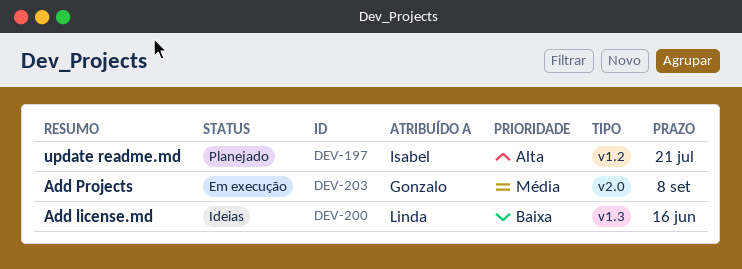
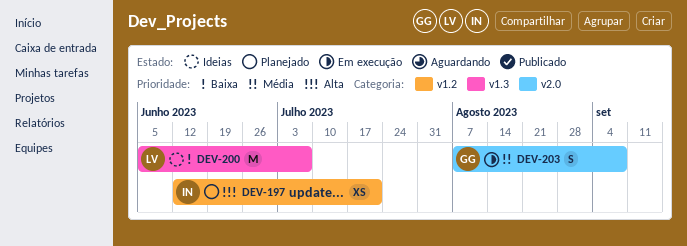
DEV-200, due: Jun 16 -> Jul 7

